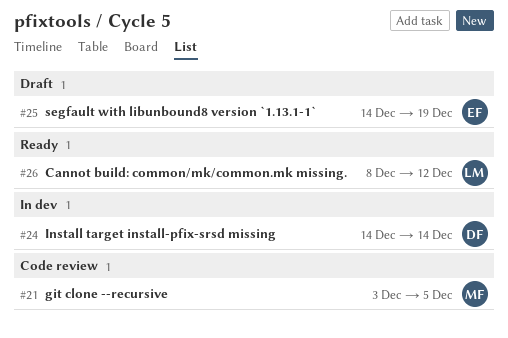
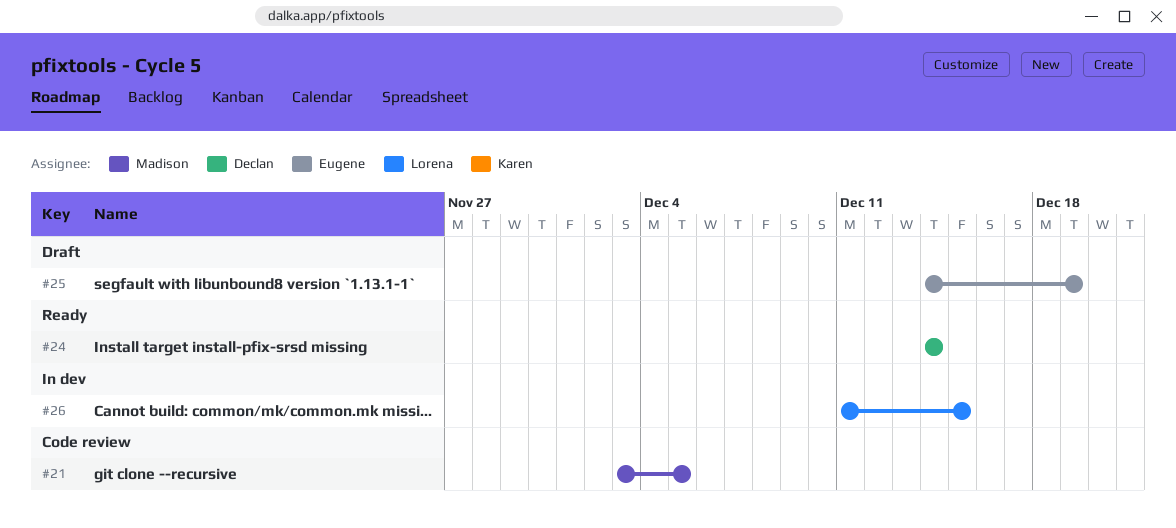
#24, status: In dev -> Ready
#26, status: Ready -> In dev
#26, start: Dec 8 -> Dec 11
#26, due: Dec 12 -> Dec 15

